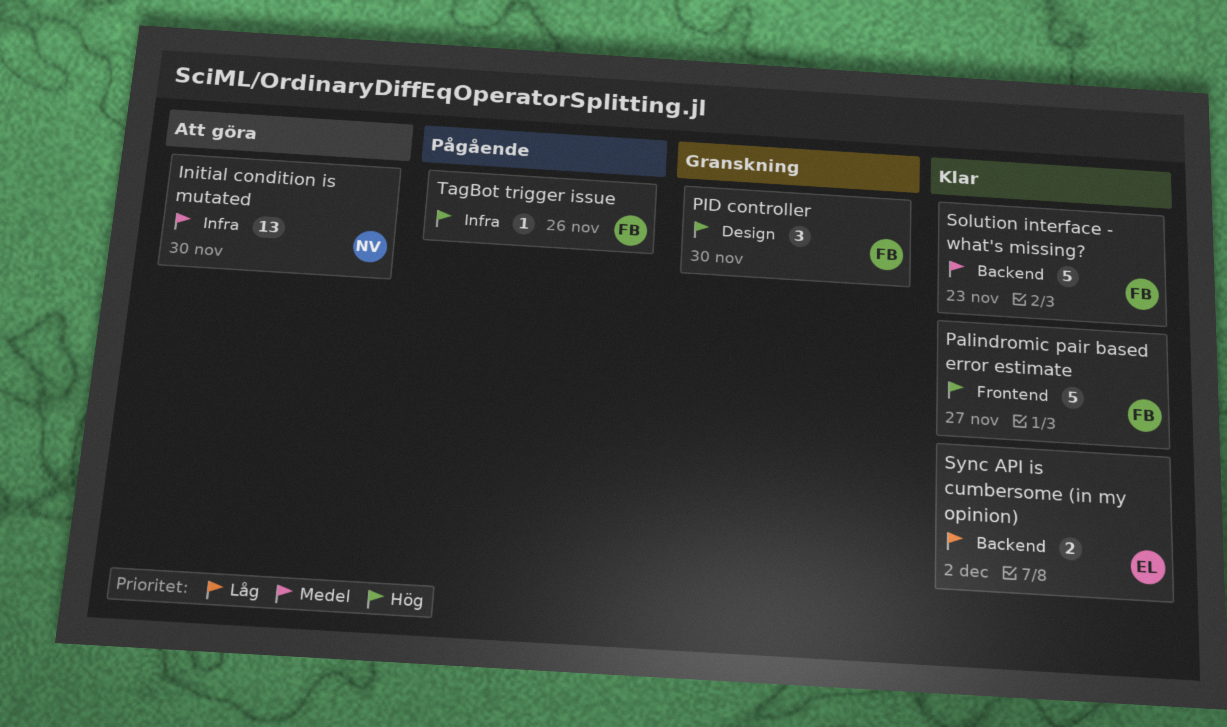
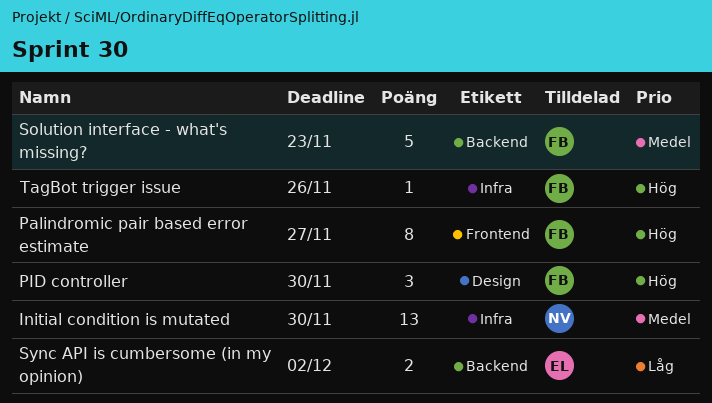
Palindromic pair based error estimate, estimate: 5 -> 8

